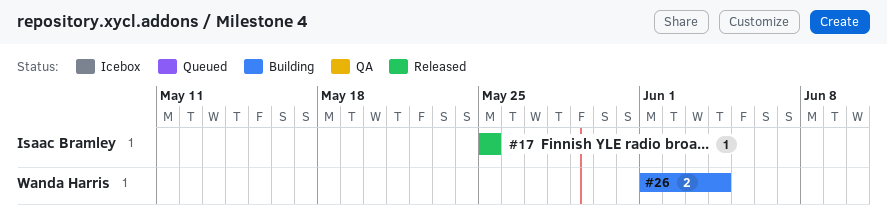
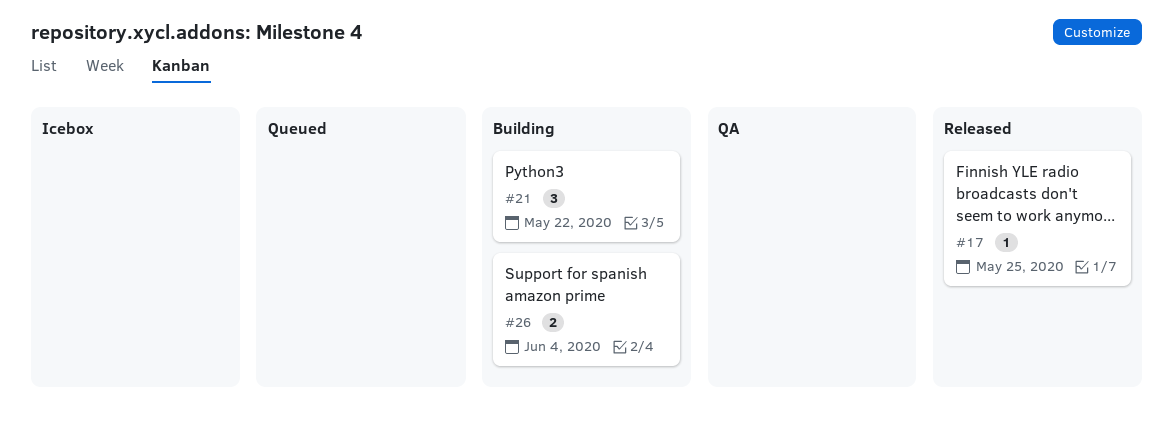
#21: none -> present

